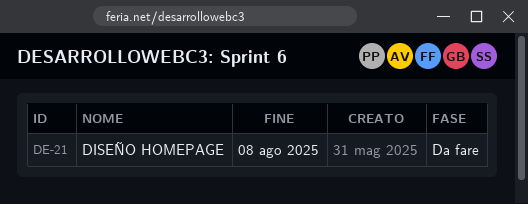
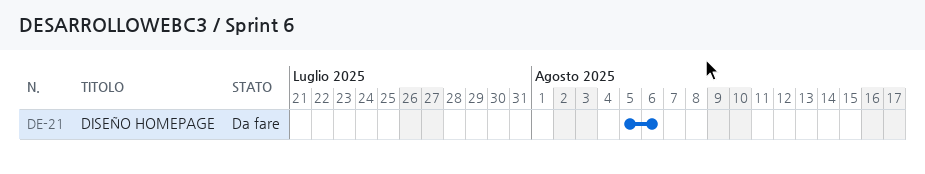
DE-21, due: Aug 8 -> Aug 6

